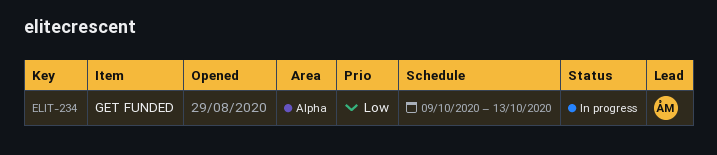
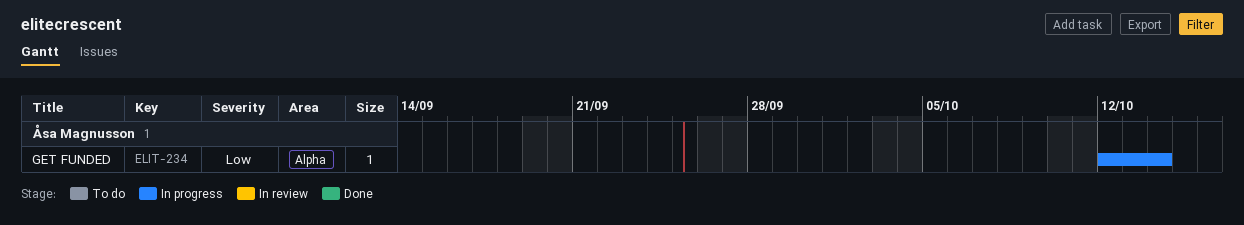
ELIT-234, start: Oct 9 -> Oct 12
ELIT-234, due: Oct 13 -> Oct 14

